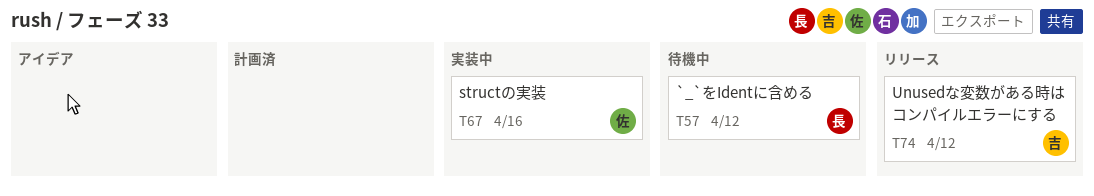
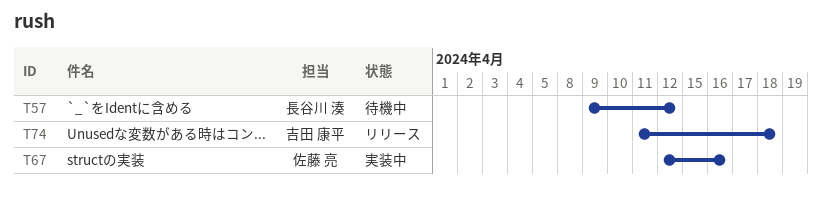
T74, due: Apr 12 -> Apr 18

